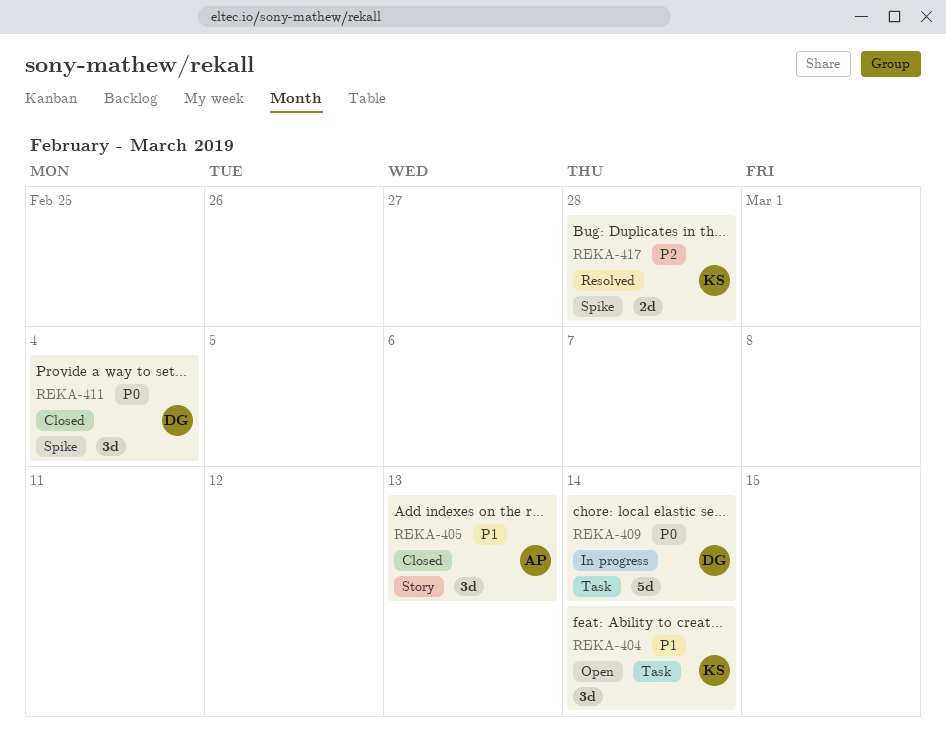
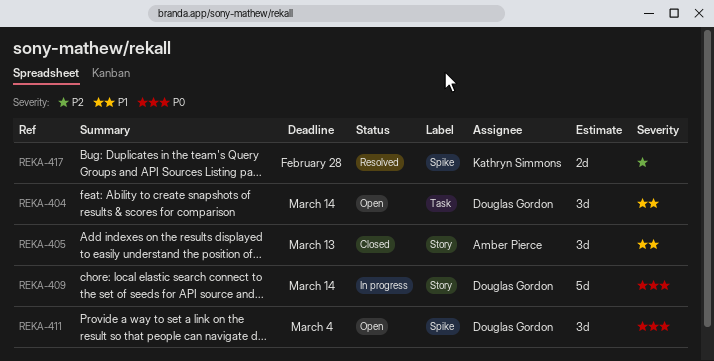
REKA-404, owner: Kathryn Simmons -> Douglas Gordon
REKA-409, label: Task -> Story
REKA-411, status: Closed -> Open

